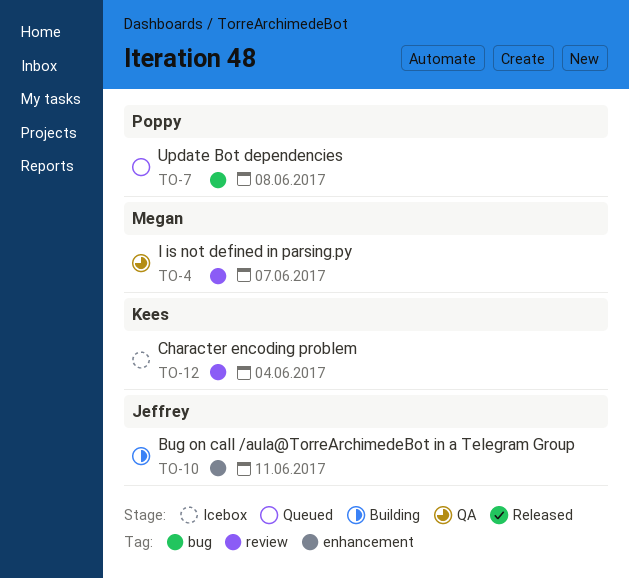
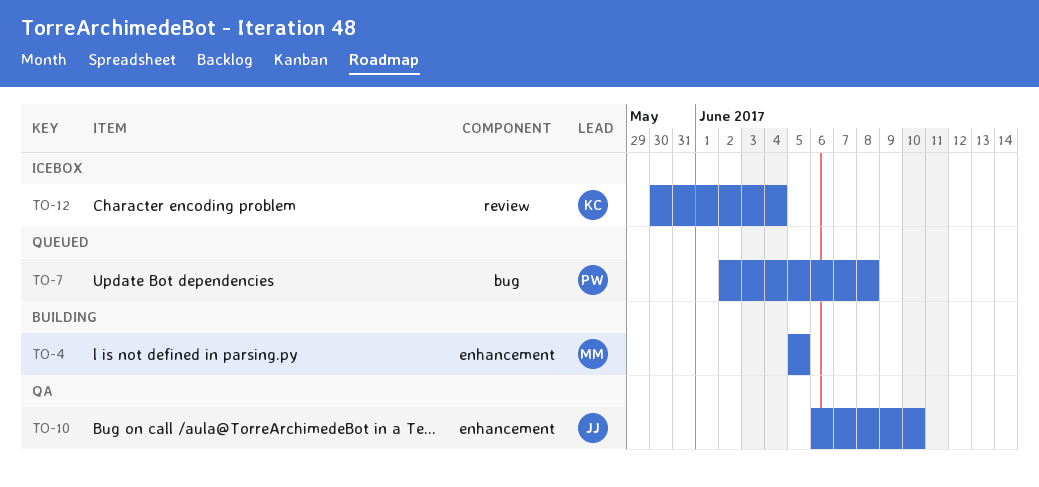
TO-4, status: QA -> Building
TO-4, label: review -> enhancement
TO-4, due: Jun 7 -> Jun 5
TO-10, status: Building -> QA
TO-10, due: Jun 11 -> Jun 10

